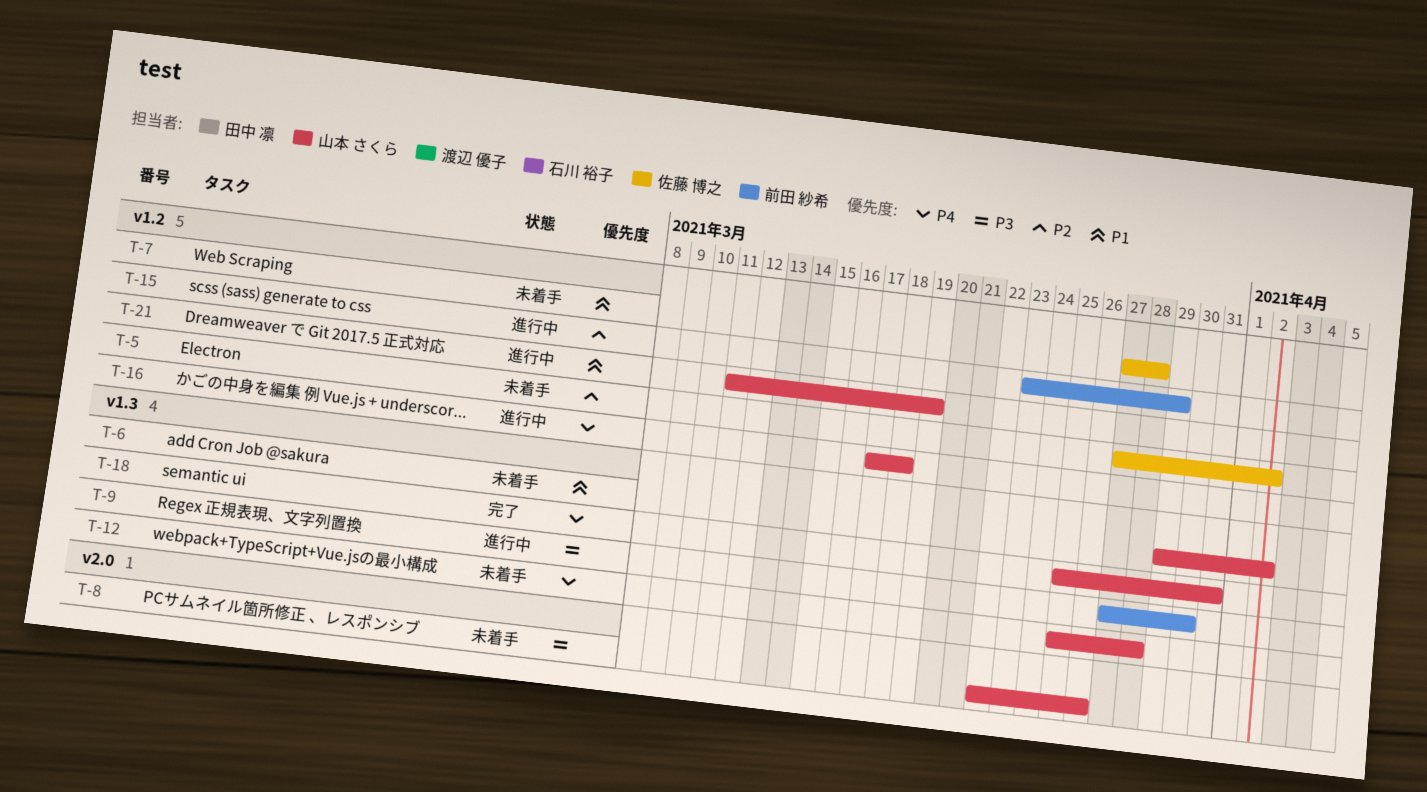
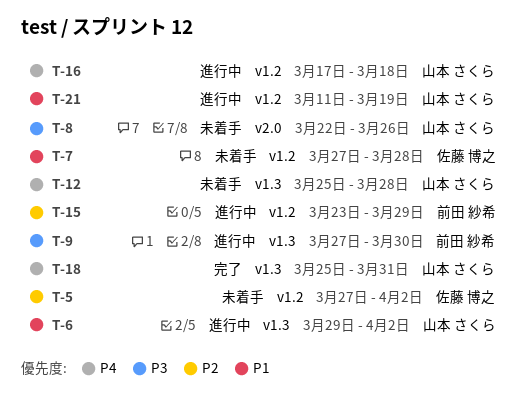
T-6, status: 未着手 -> 進行中

